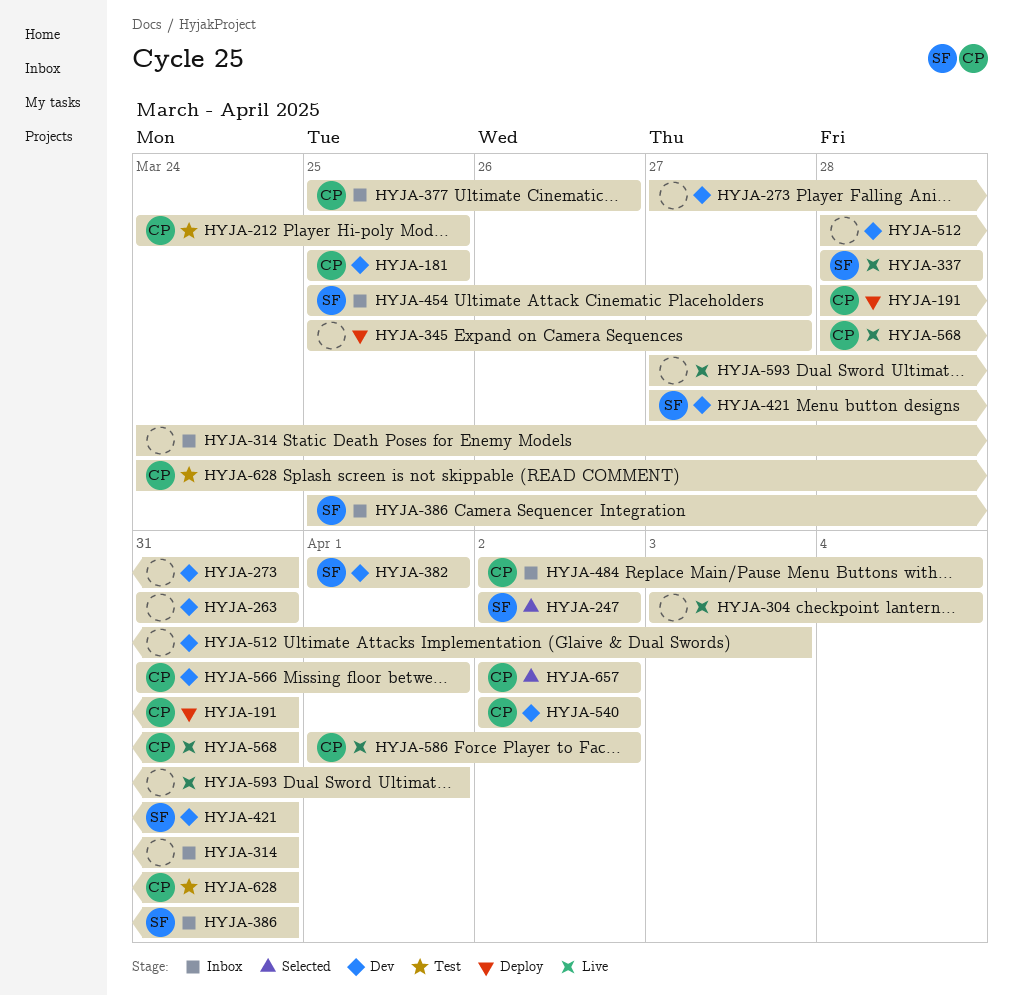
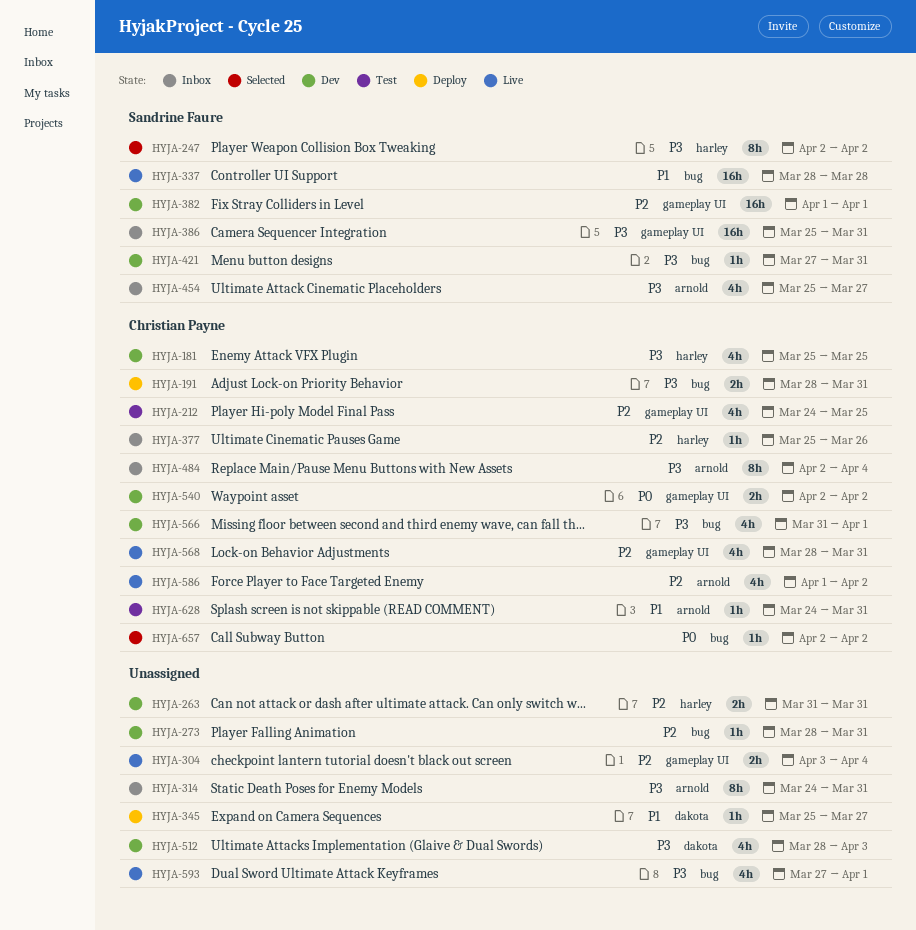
HYJA-273, start: Mar 27 -> Mar 28

